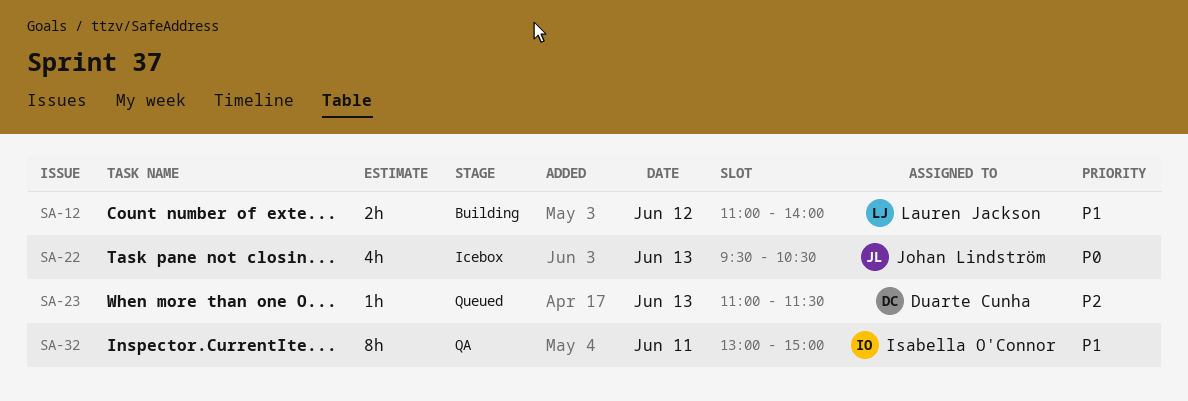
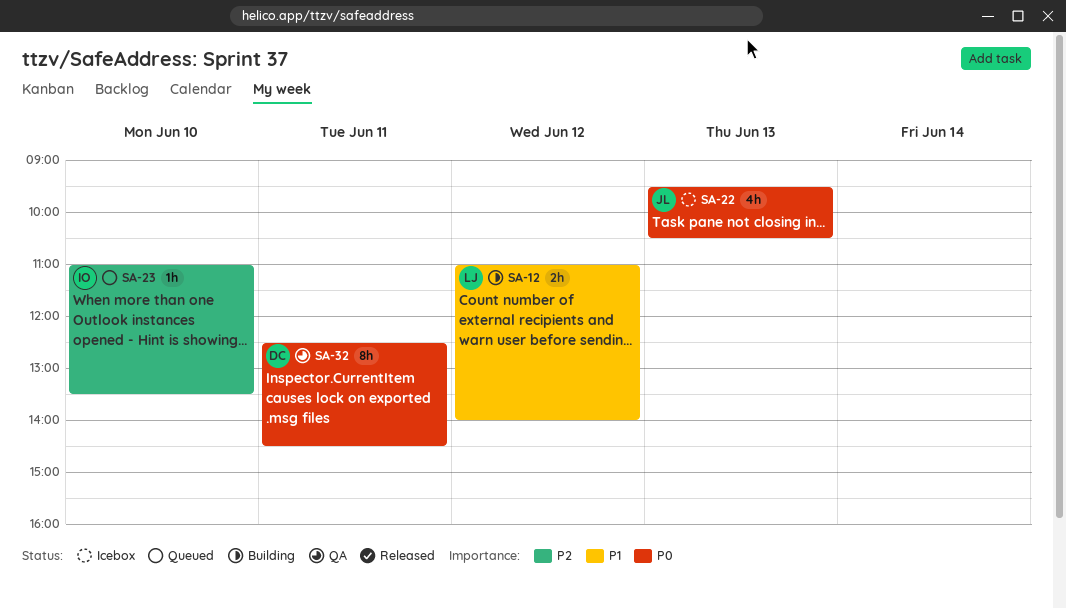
SA-23, owner: Duarte Cunha -> Isabella O'Connor
SA-23, day: Jun 13 -> Jun 10
SA-23, ends: 11:30 -> 13:30
SA-32, owner: Isabella O'Connor -> Duarte Cunha
SA-32, priority: P1 -> P0
SA-32, begins: 13:00 -> 12:30
SA-32, ends: 15:00 -> 14:30

